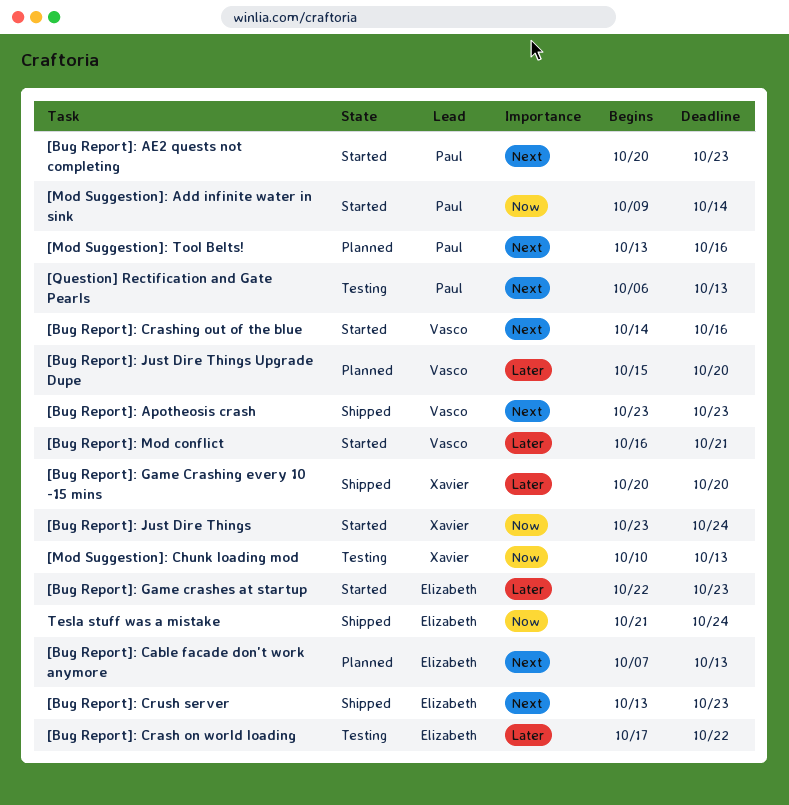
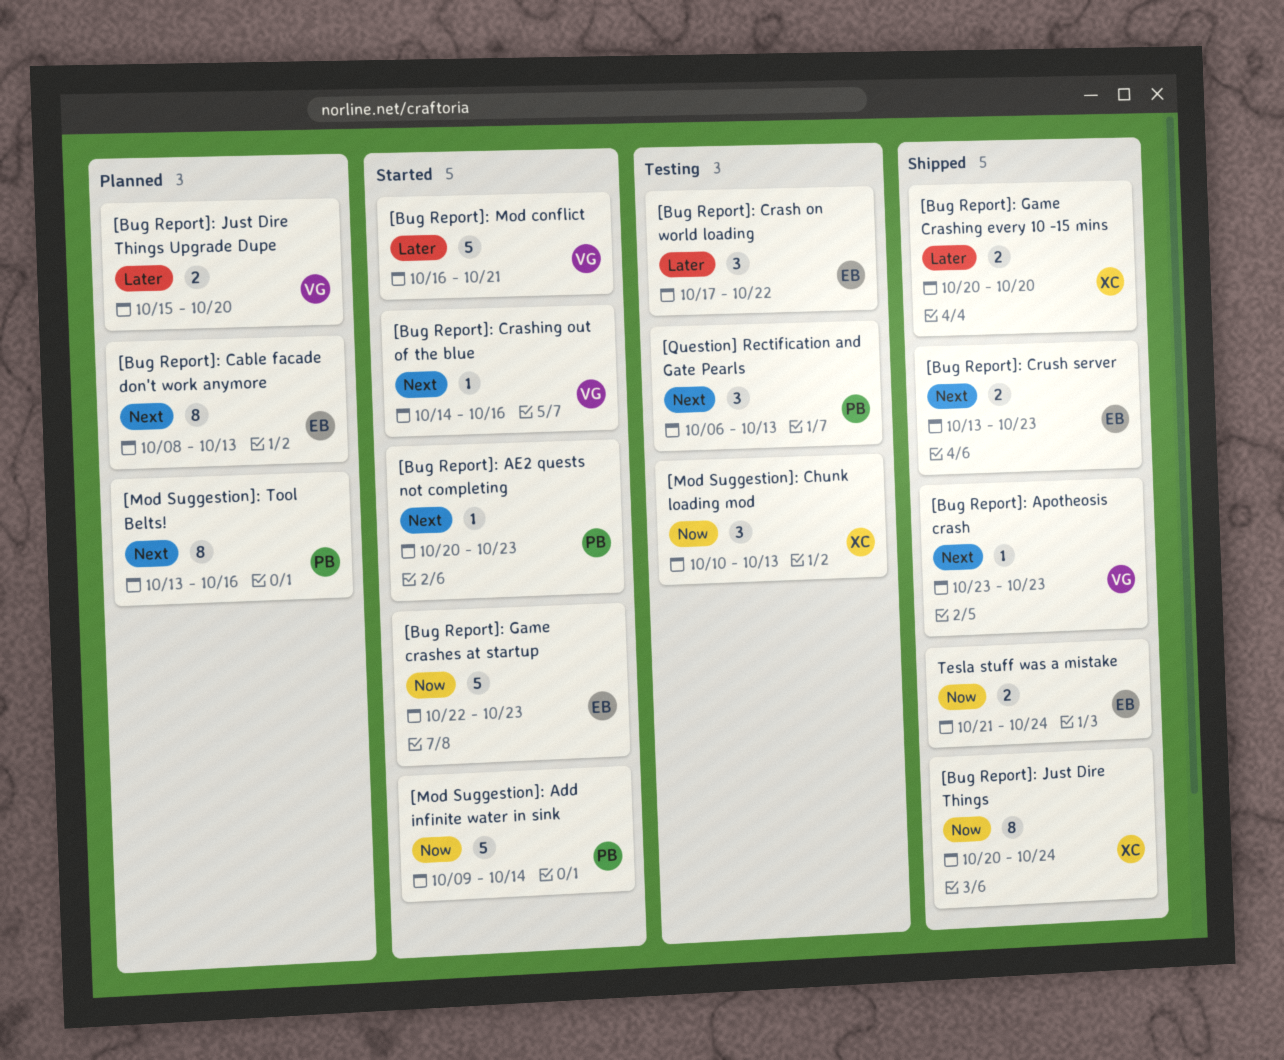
[Bug Report]: Cable facade don't work anymore, start: Oct 7 -> Oct 8
[Bug Report]: Game crashes at startup, priority: Later -> Now
[Bug Report]: Just Dire Things, status: Started -> Shipped
[Bug Report]: Just Dire Things, start: Oct 23 -> Oct 20

